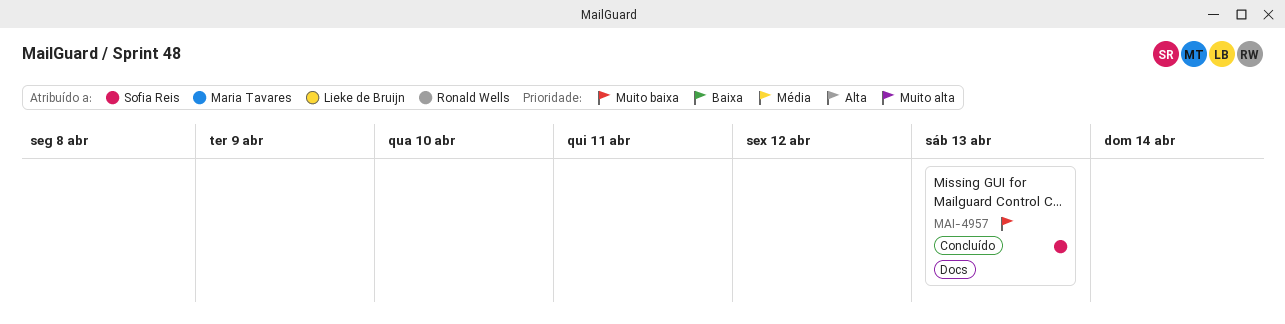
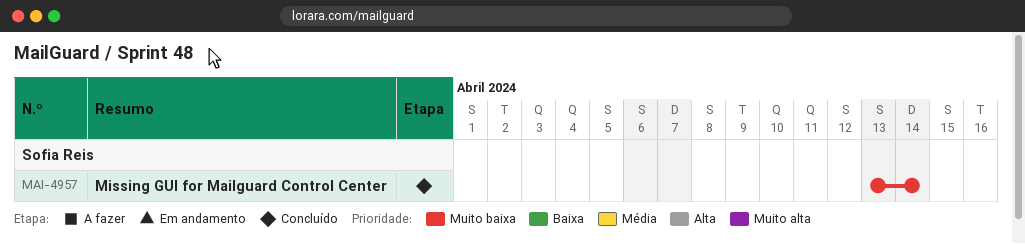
MAI-4957, due: Apr 13 -> Apr 14

